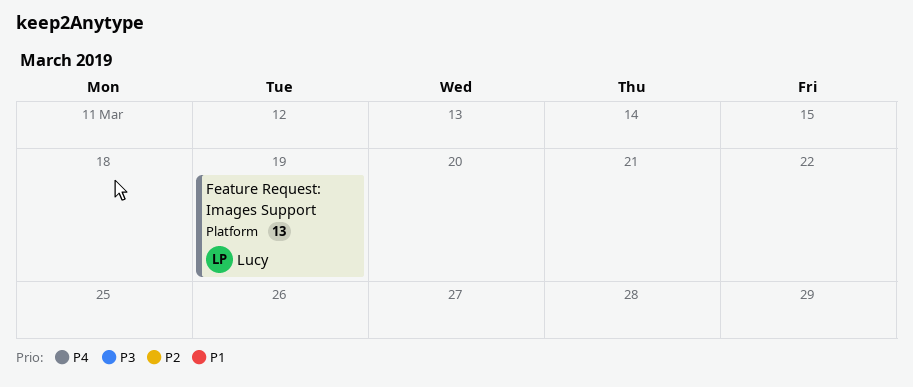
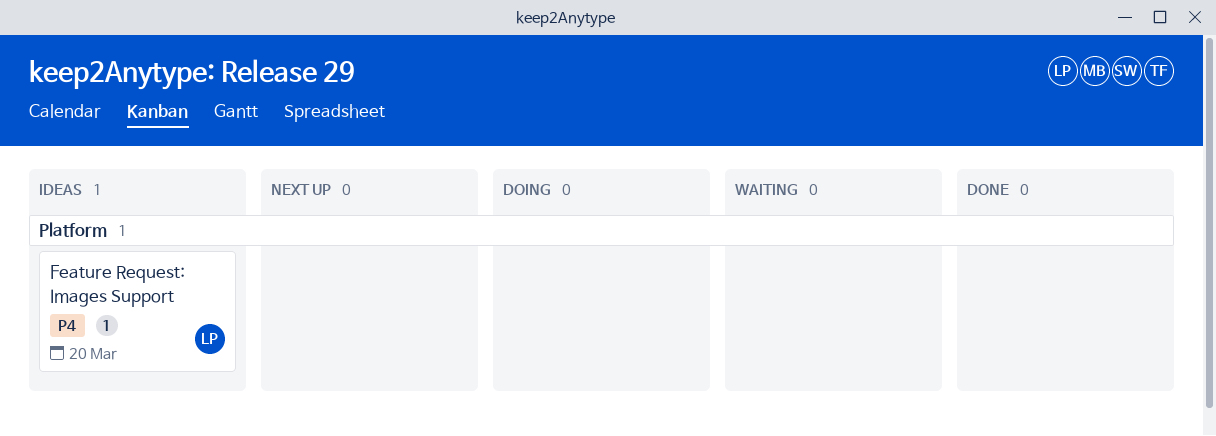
Feature Request: Images Support, estimate: 13 -> 1
Feature Request: Images Support, due: Mar 19 -> Mar 20

